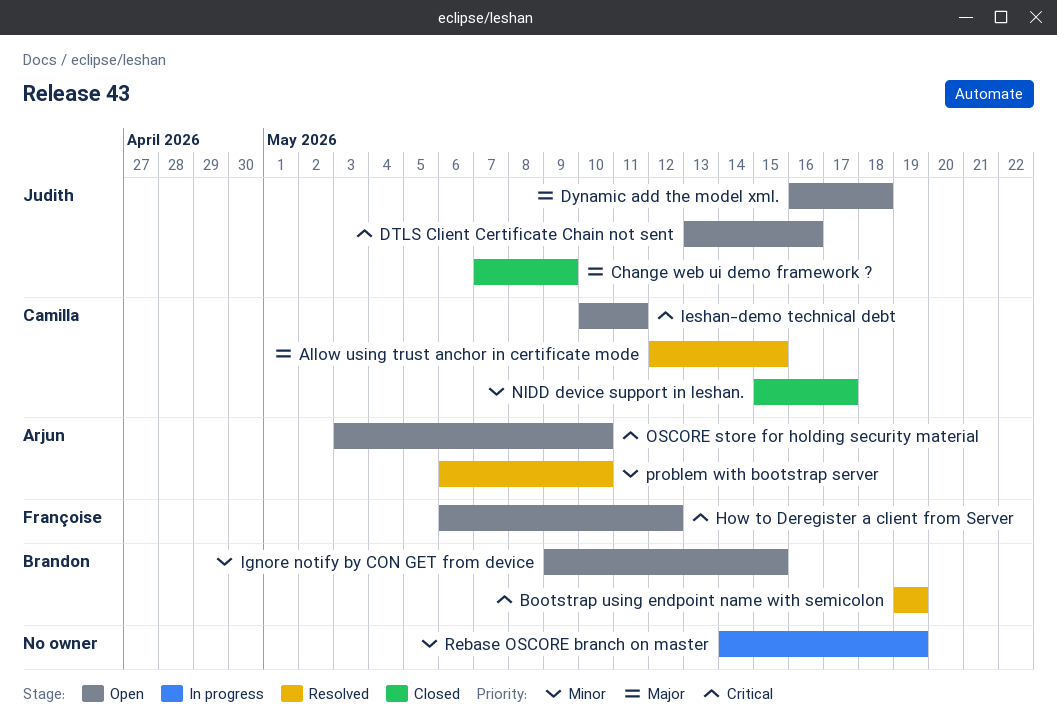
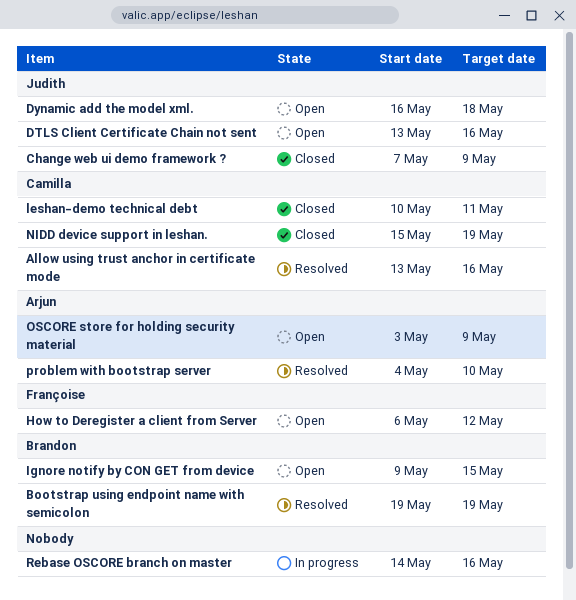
Allow using trust anchor in certificate mode, start: May 12 -> May 13
Allow using trust anchor in certificate mode, due: May 15 -> May 16
leshan-demo technical debt, status: Open -> Closed
NIDD device support in leshan., due: May 17 -> May 19
OSCORE store for holding security material, due: May 10 -> May 9
problem with bootstrap server, start: May 6 -> May 4
Rebase OSCORE branch on master, due: May 19 -> May 16

